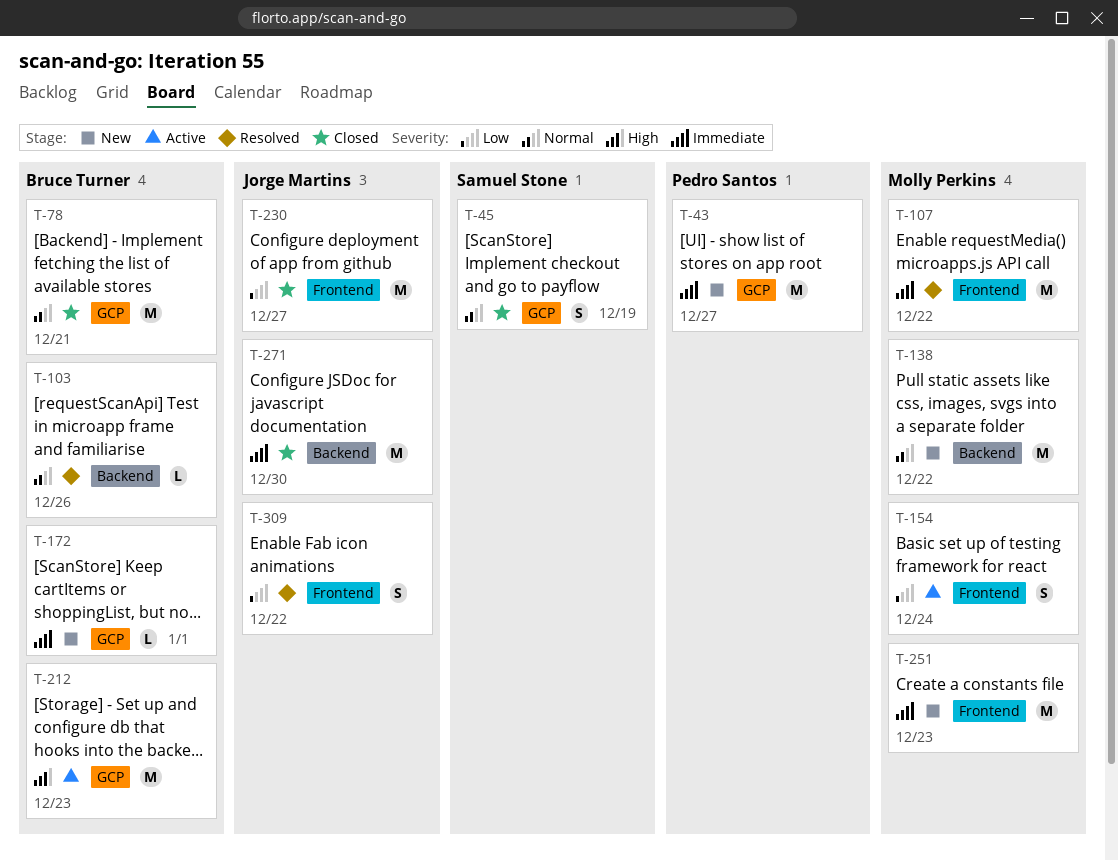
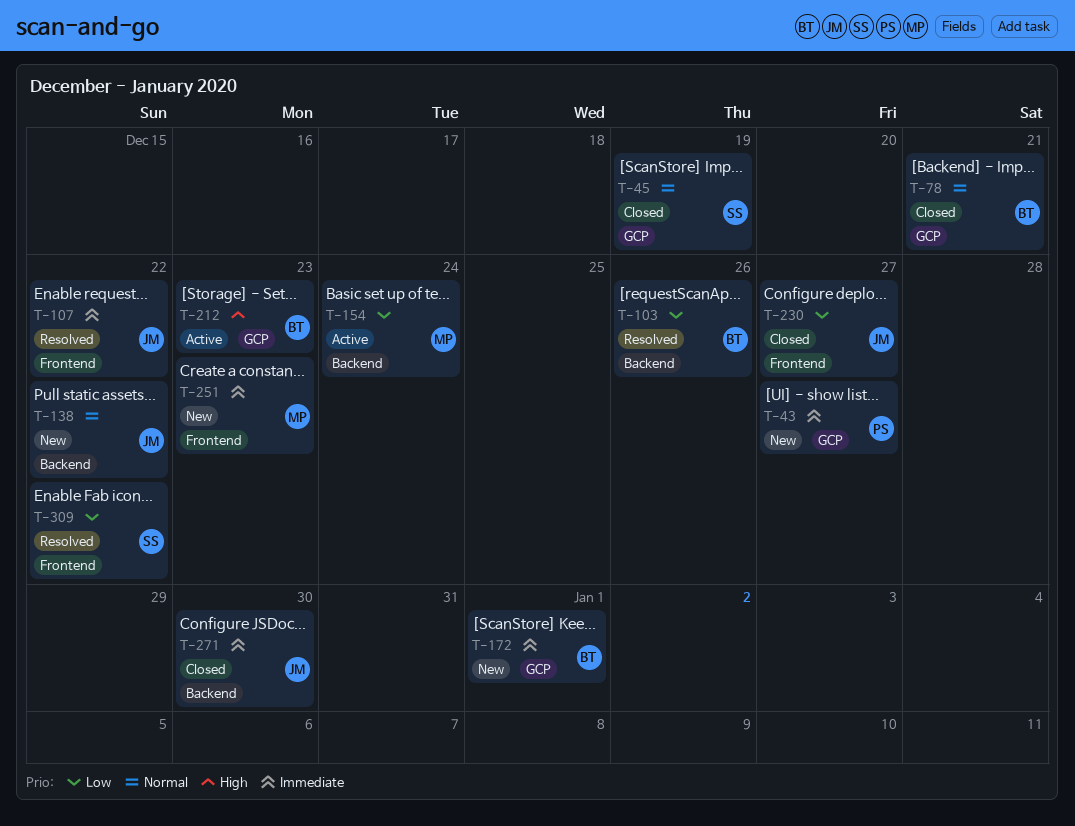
T-103, priority: Normal -> Low
T-107, owner: Molly Perkins -> Jorge Martins
T-138, owner: Molly Perkins -> Jorge Martins
T-154, label: Frontend -> Backend
T-309, owner: Jorge Martins -> Samuel Stone

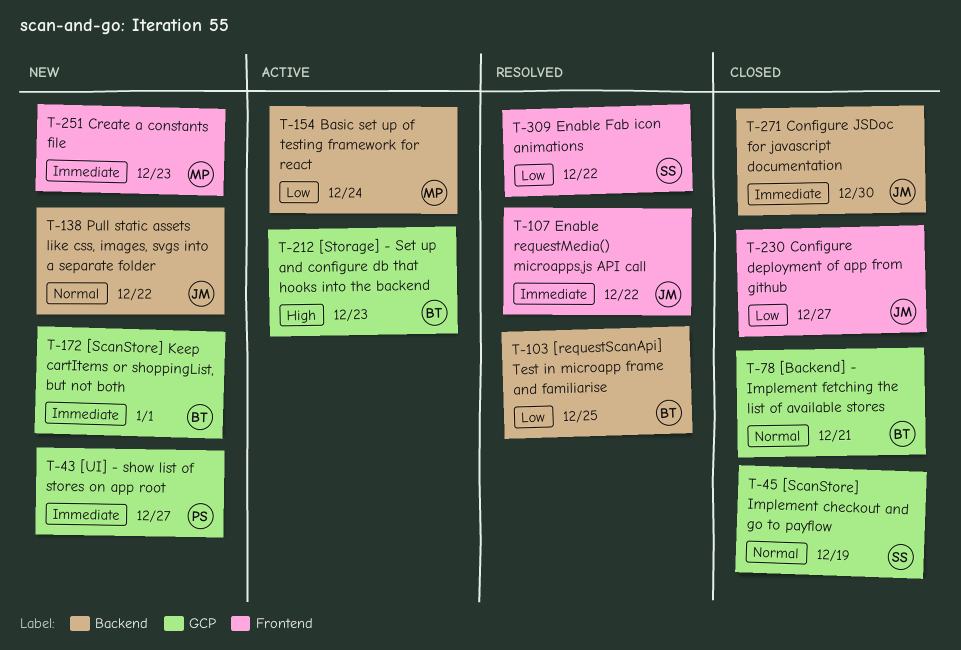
T-103, due: Dec 26 -> Dec 25

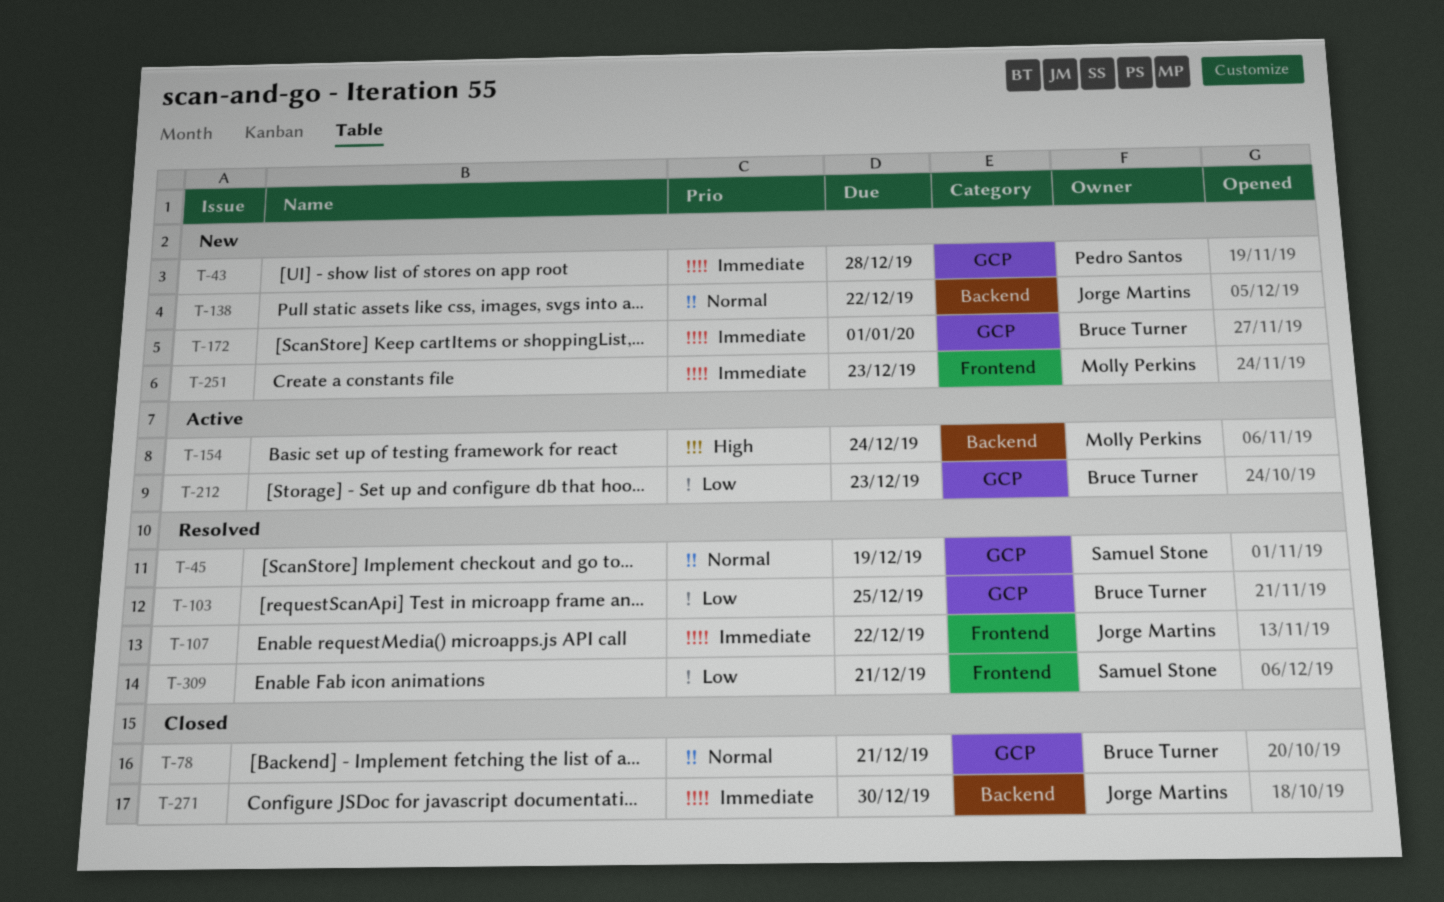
T-43, due: Dec 27 -> Dec 28
T-45, status: Closed -> Resolved
T-103, label: Backend -> GCP
T-154, priority: Low -> High
T-212, priority: High -> Low
T-230: present -> none
T-309, due: Dec 22 -> Dec 21

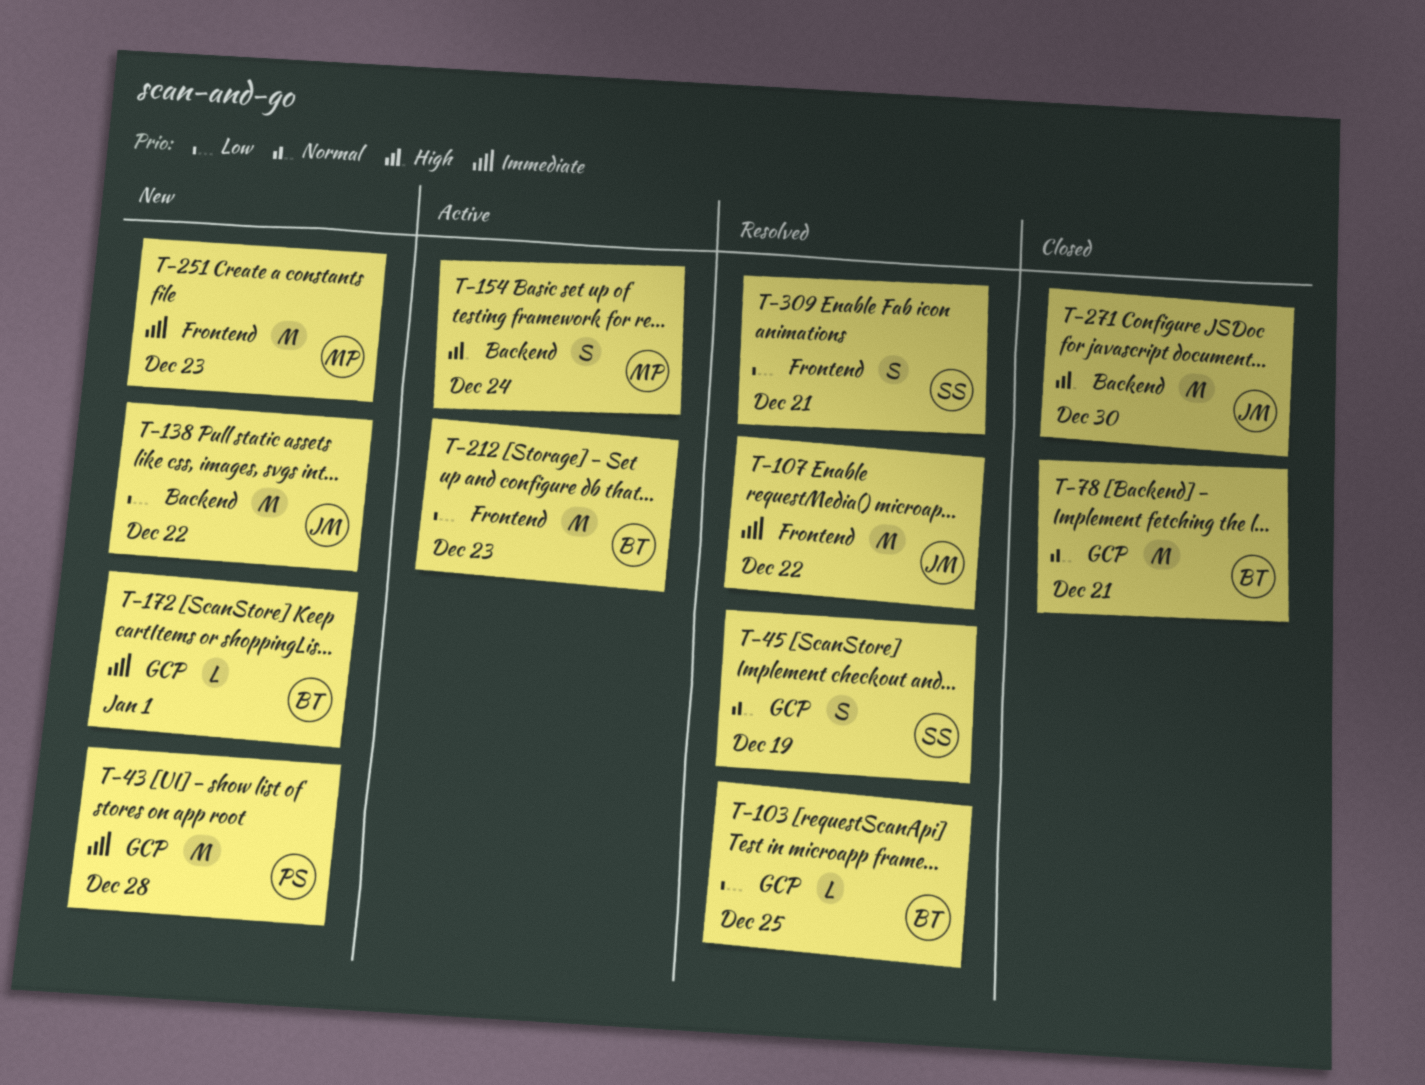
T-138, priority: Normal -> Low
T-212, label: GCP -> Frontend
T-271, priority: Immediate -> High

